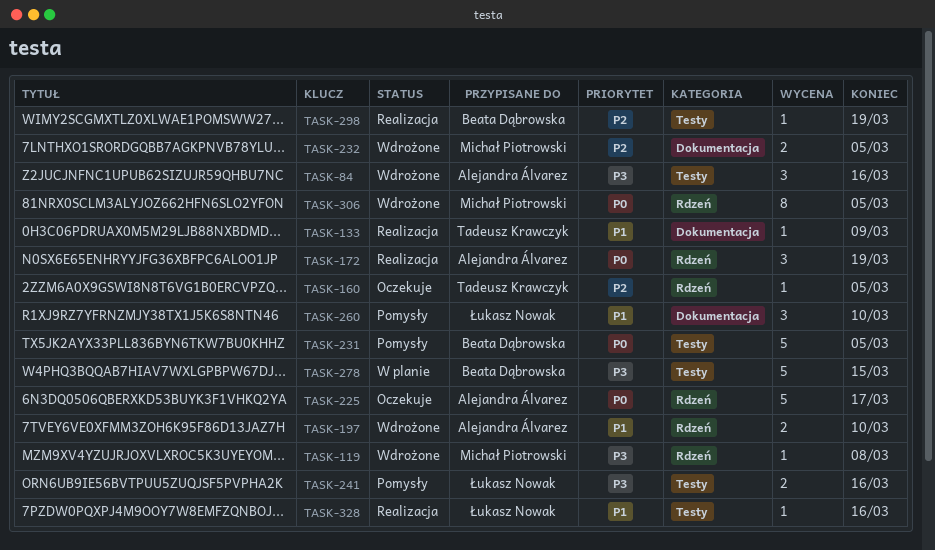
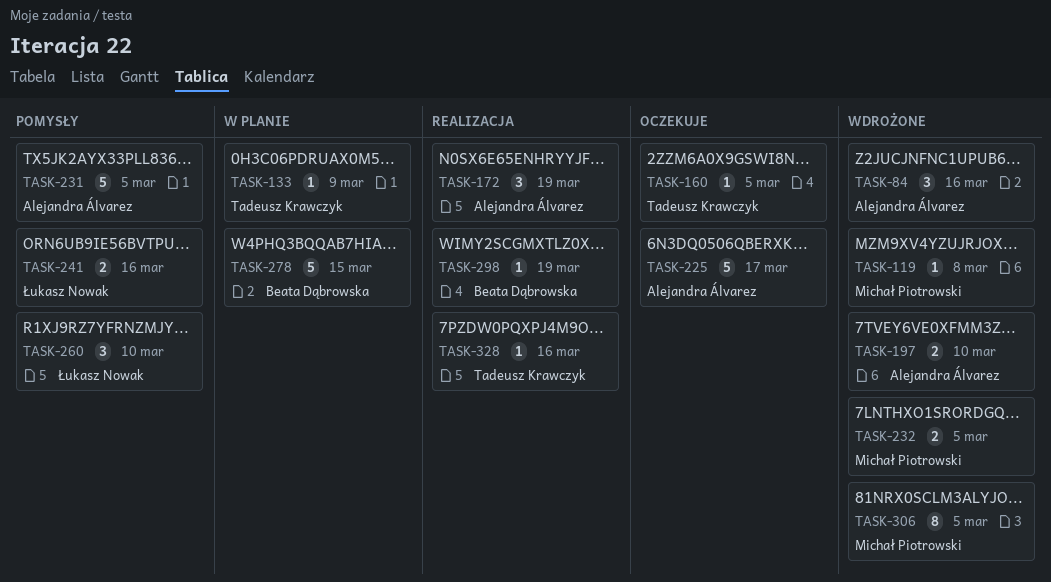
TASK-133, status: Realizacja -> W planie
TASK-231, owner: Beata Dąbrowska -> Alejandra Álvarez
TASK-328, owner: Łukasz Nowak -> Tadeusz Krawczyk

